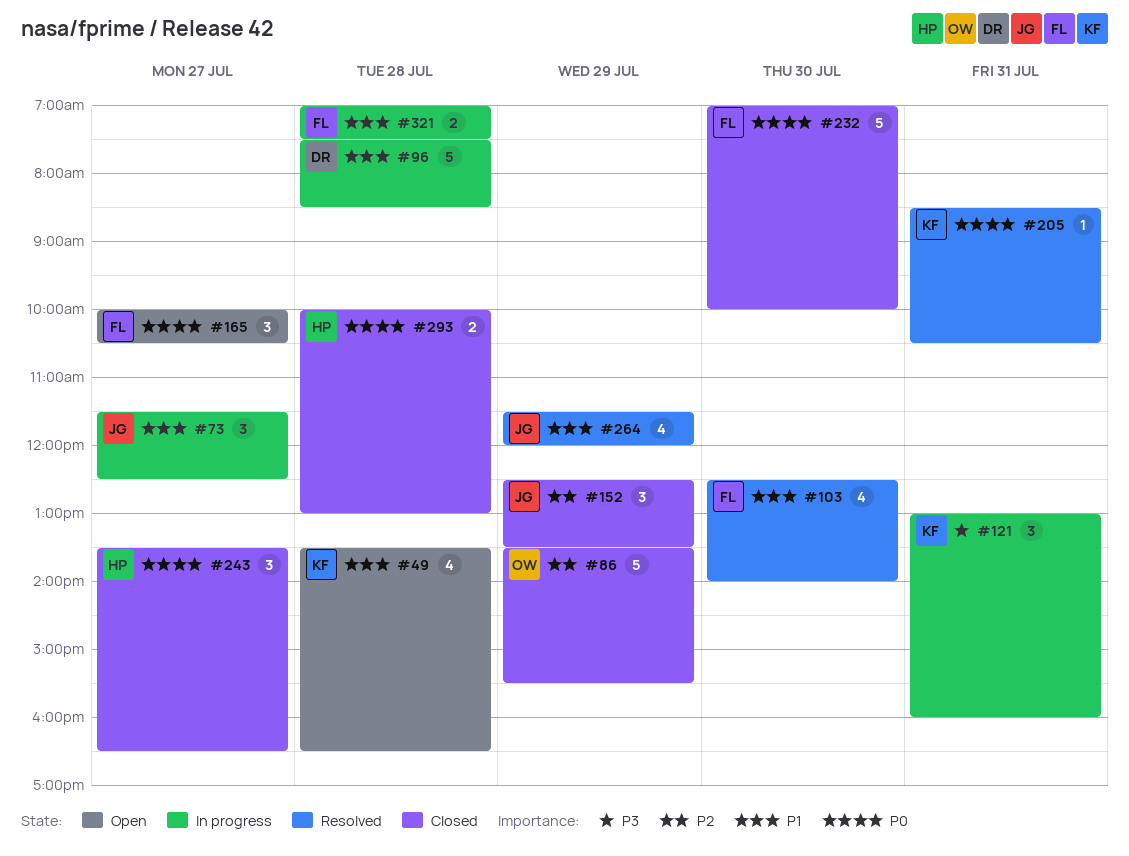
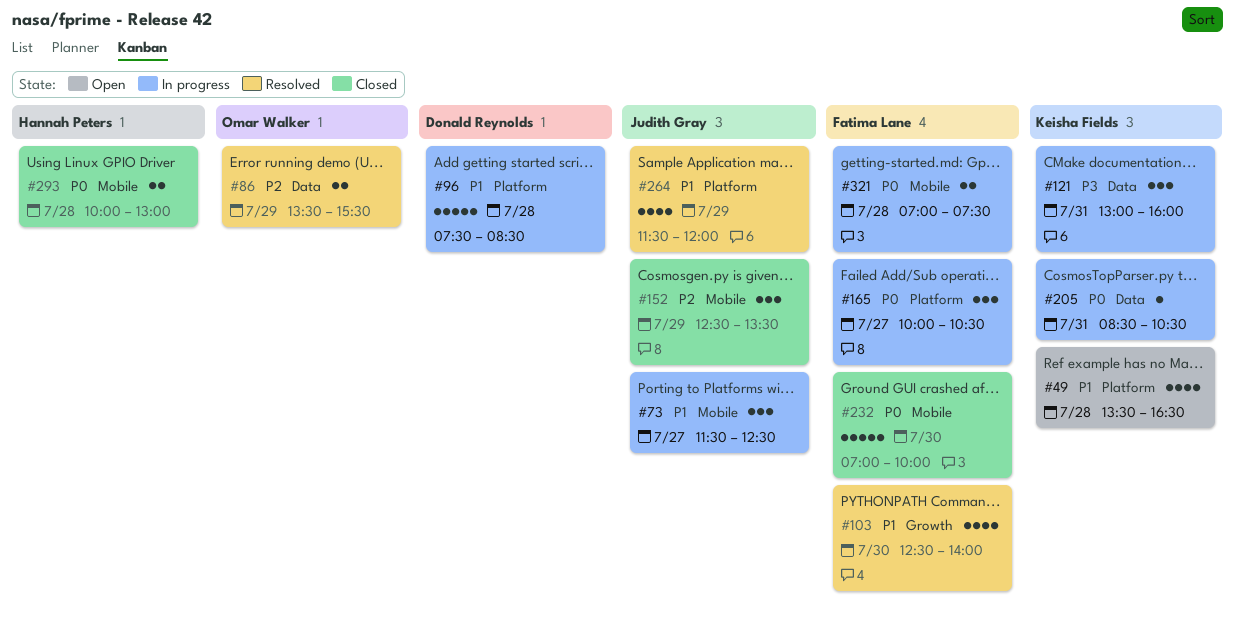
#86, status: Closed -> Resolved
#86, estimate: 5 -> 2
#165, status: Open -> In progress
#205, status: Resolved -> In progress
#243: present -> none
#321, priority: P1 -> P0

